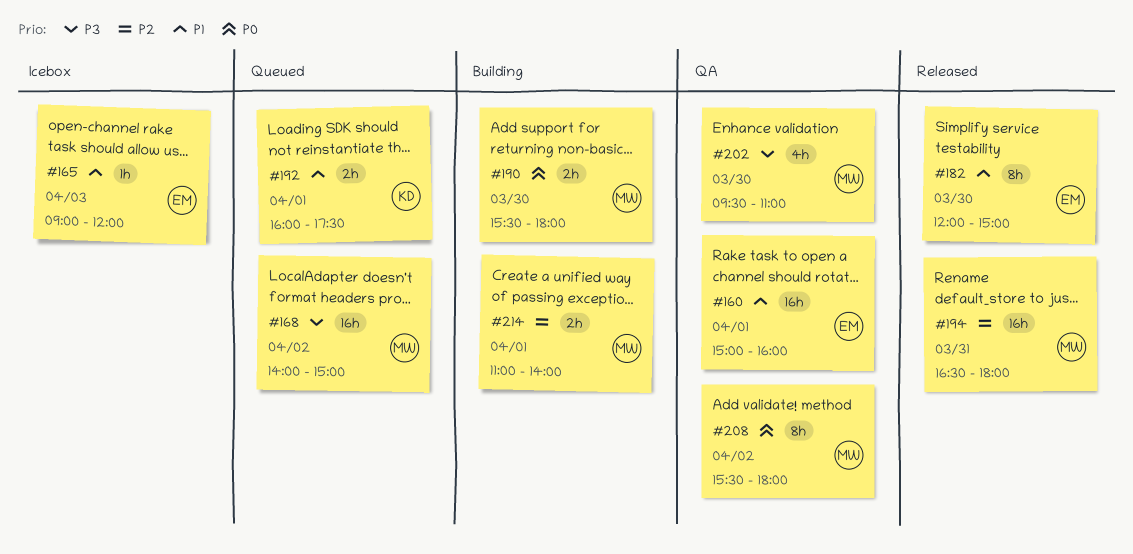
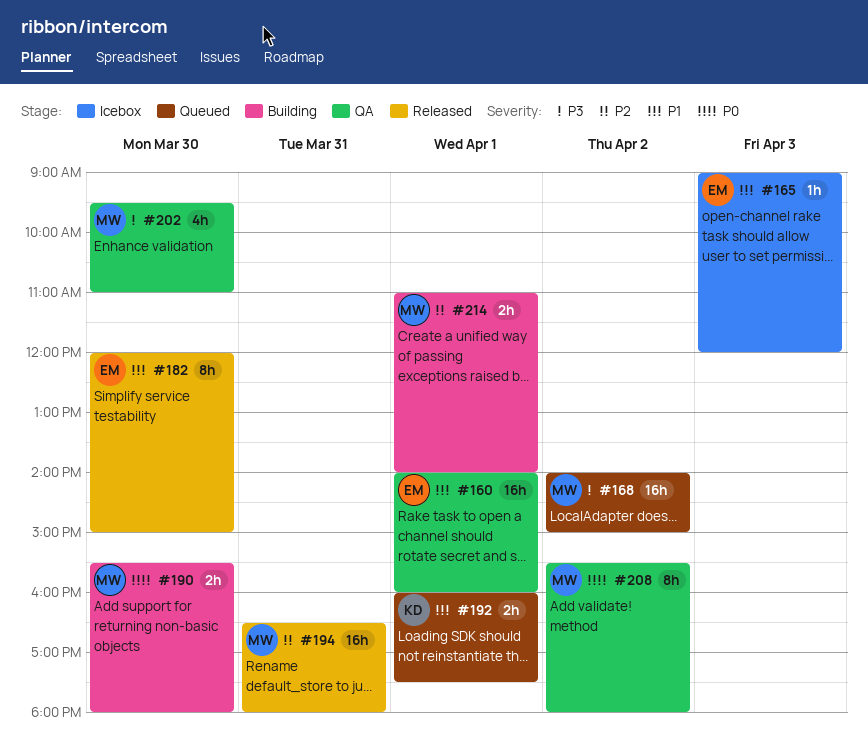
#160, begins: 15:00 -> 14:00

